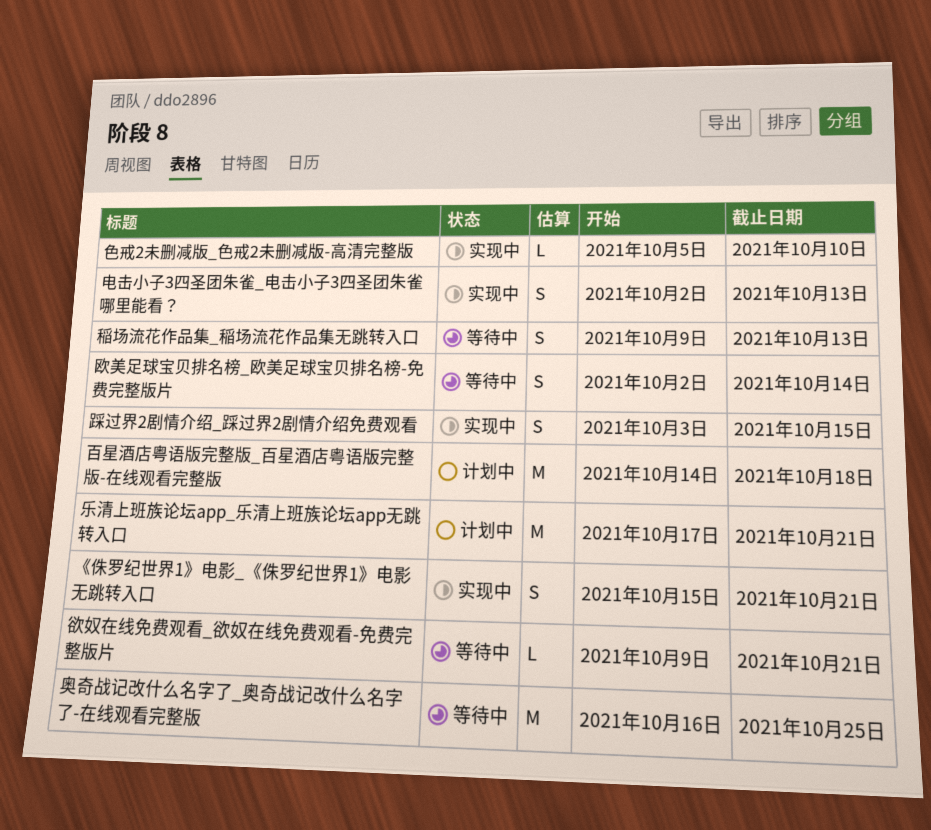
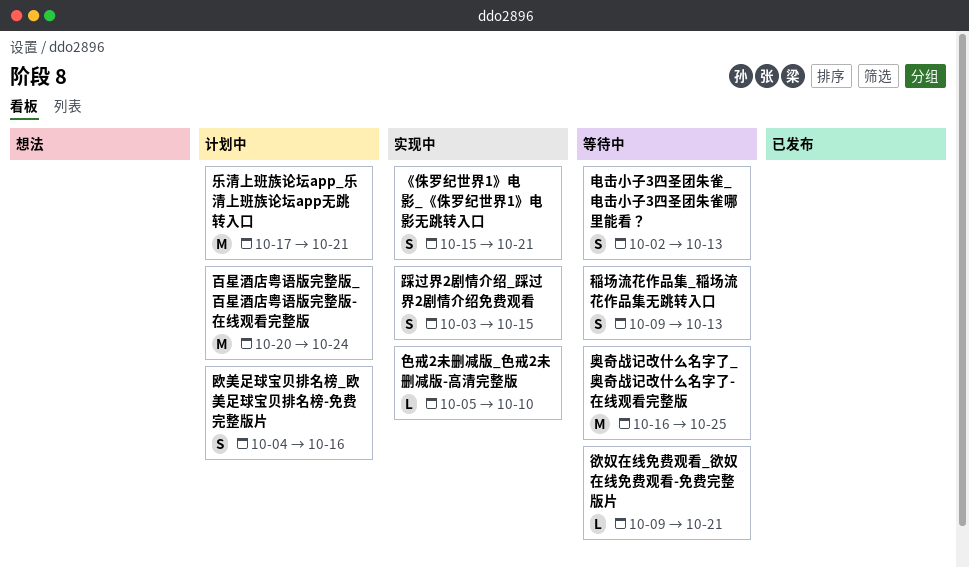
欧美足球宝贝排名榜_欧美足球宝贝排名榜-免费完整版片, status: 等待中 -> 计划中
欧美足球宝贝排名榜_欧美足球宝贝排名榜-免费完整版片, start: Oct 2 -> Oct 4
欧美足球宝贝排名榜_欧美足球宝贝排名榜-免费完整版片, due: Oct 14 -> Oct 16
电击小子3四圣团朱雀_电击小子3四圣团朱雀哪里能看？, status: 实现中 -> 等待中
百星酒店粤语版完整版_百星酒店粤语版完整版-在线观看完整版, start: Oct 14 -> Oct 20
百星酒店粤语版完整版_百星酒店粤语版完整版-在线观看完整版, due: Oct 18 -> Oct 24

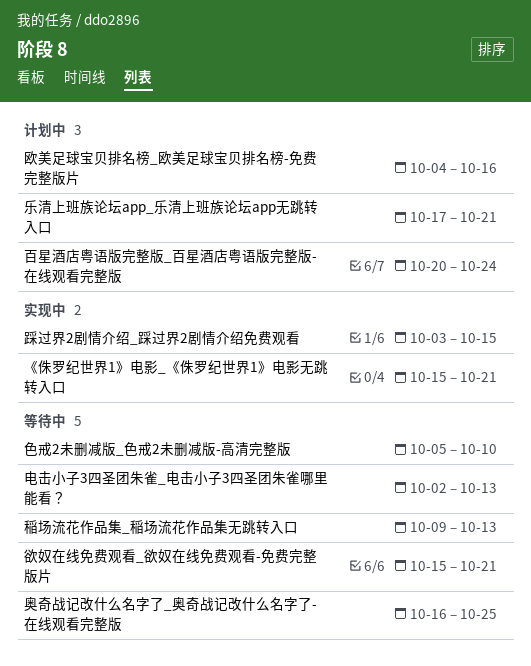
欲奴在线免费观看_欲奴在线免费观看-免费完整版片, start: Oct 9 -> Oct 15
色戒2未删减版_色戒2未删减版-高清完整版, status: 实现中 -> 等待中

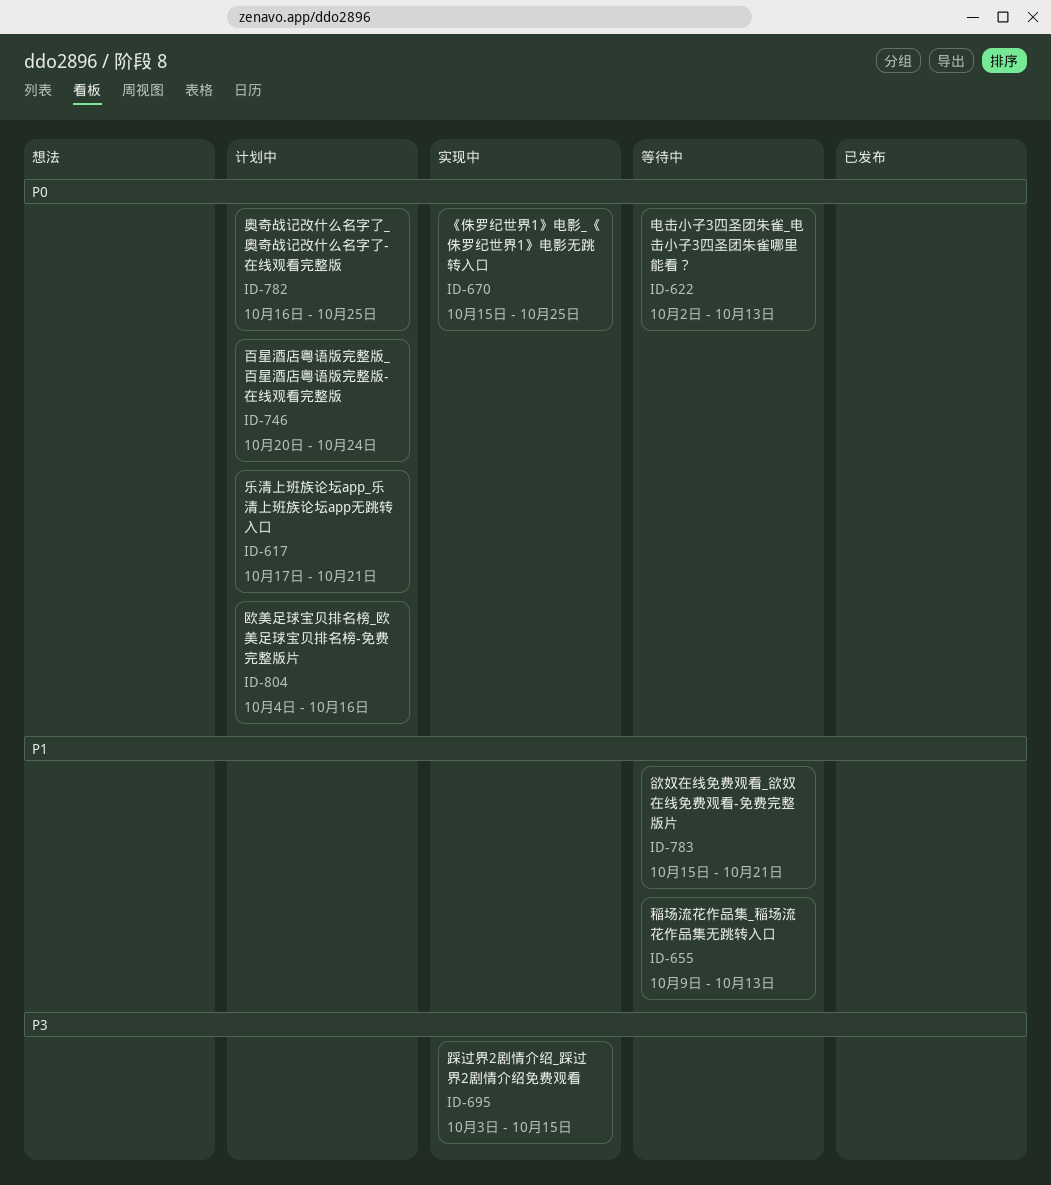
《侏罗纪世界1》电影_《侏罗纪世界1》电影无跳转入口, due: Oct 21 -> Oct 25
奥奇战记改什么名字了_奥奇战记改什么名字了-在线观看完整版, status: 等待中 -> 计划中
色戒2未删减版_色戒2未删减版-高清完整版: present -> none

